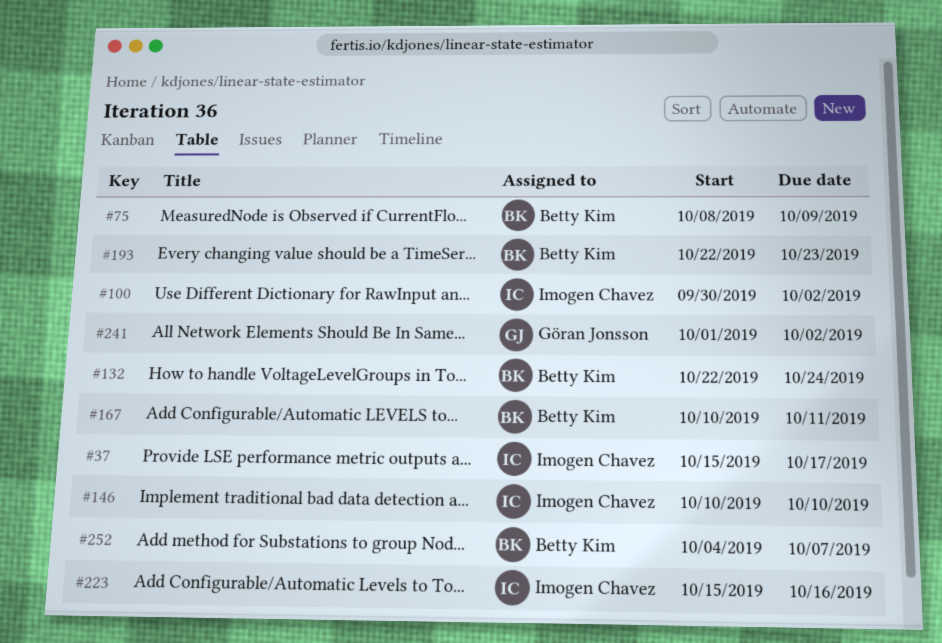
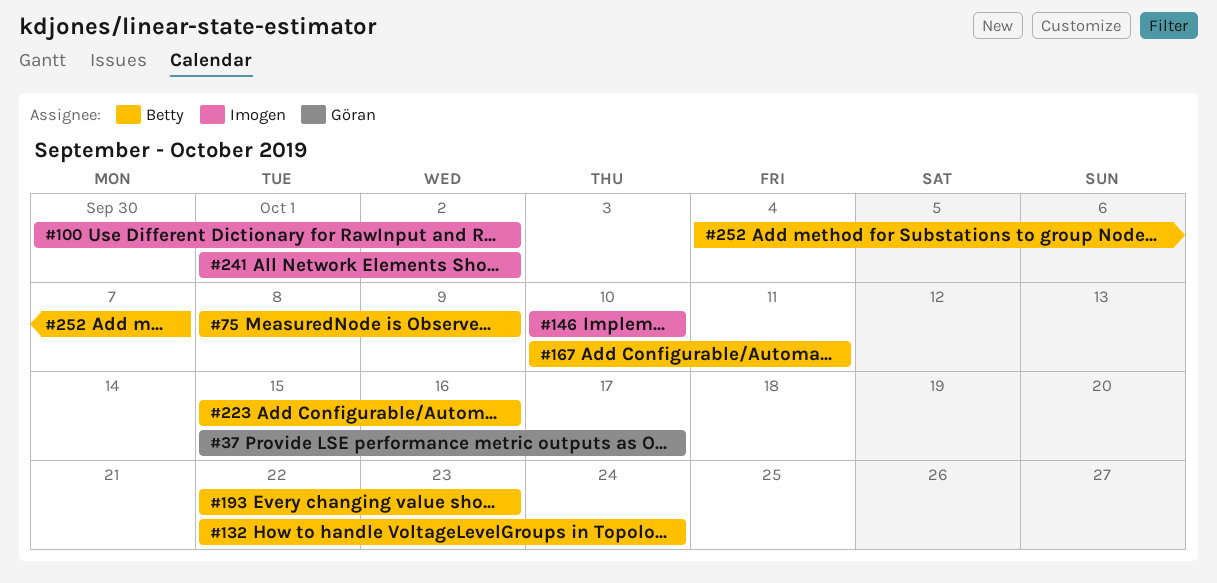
#37, owner: Imogen Chavez -> Göran Jonsson
#223, owner: Imogen Chavez -> Betty Kim
#241, owner: Göran Jonsson -> Imogen Chavez

